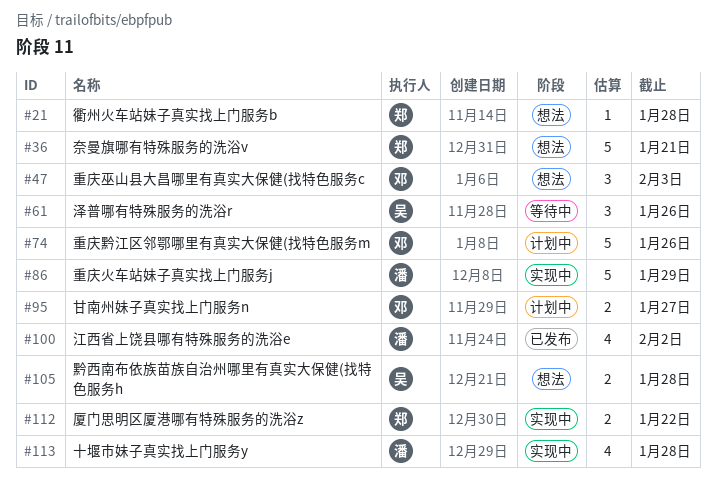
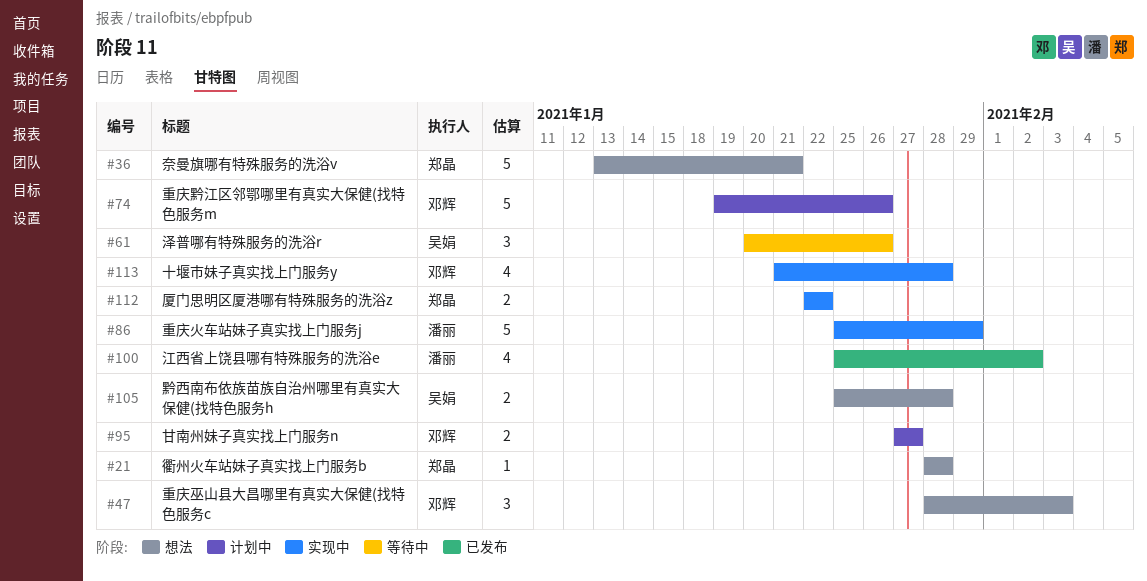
#113, owner: 潘丽 -> 邓辉

